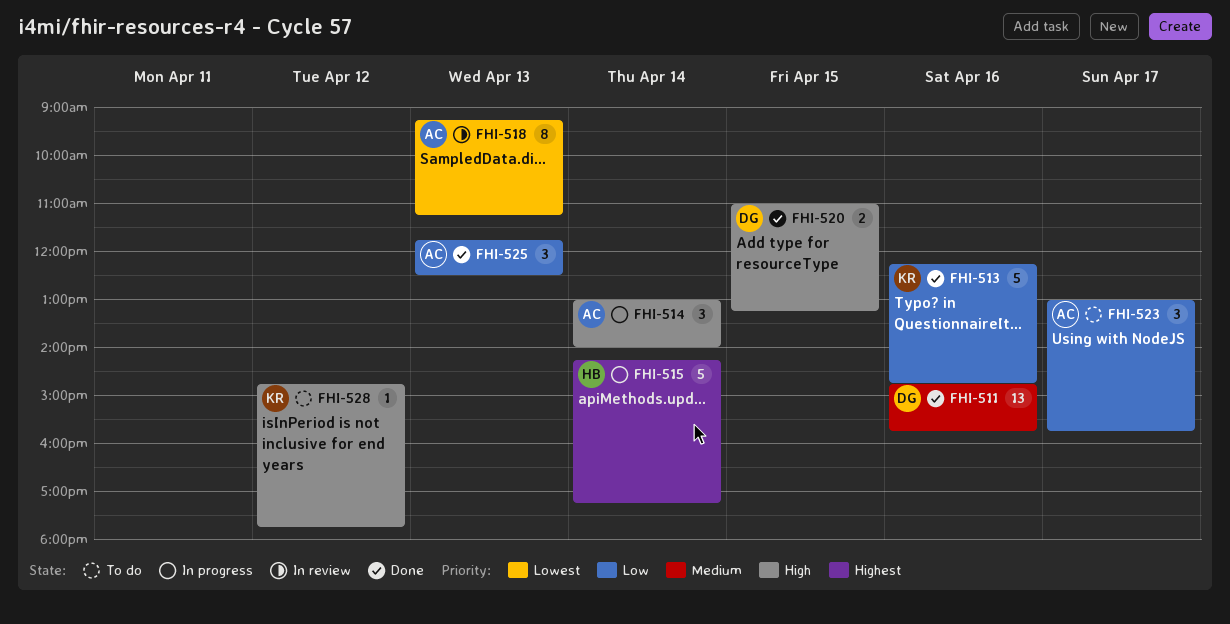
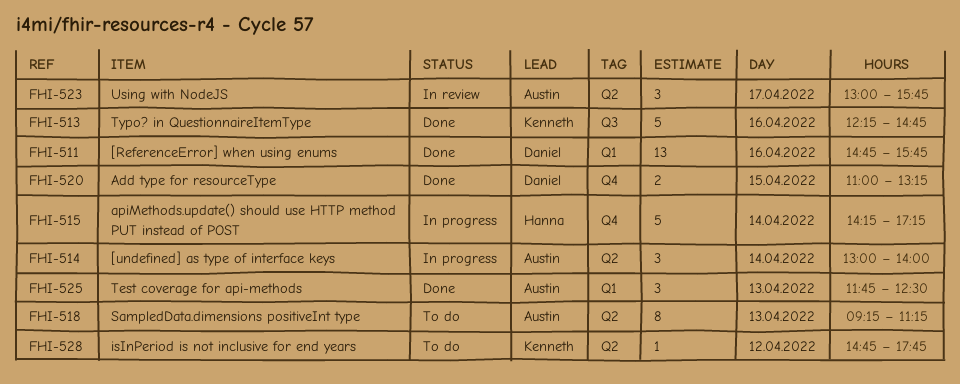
FHI-518, status: In review -> To do
FHI-523, status: To do -> In review

